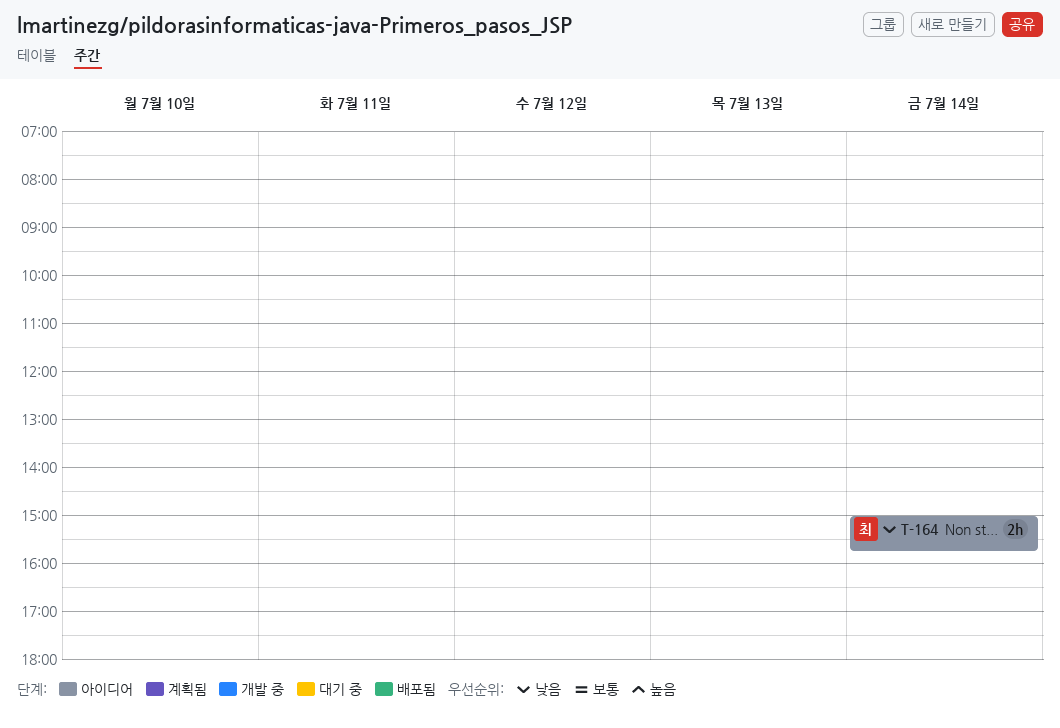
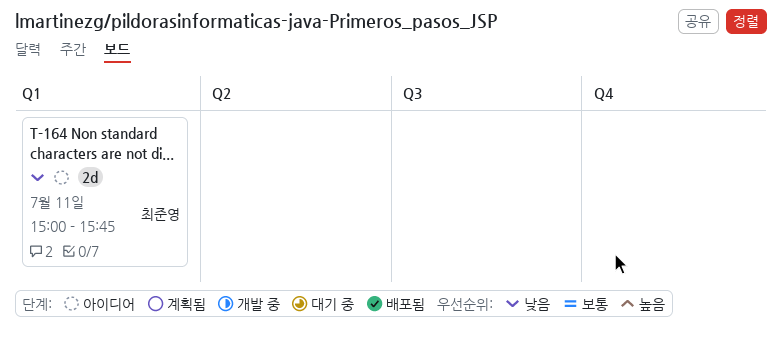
T-164, estimate: 2h -> 2d
T-164, day: Jul 14 -> Jul 11

